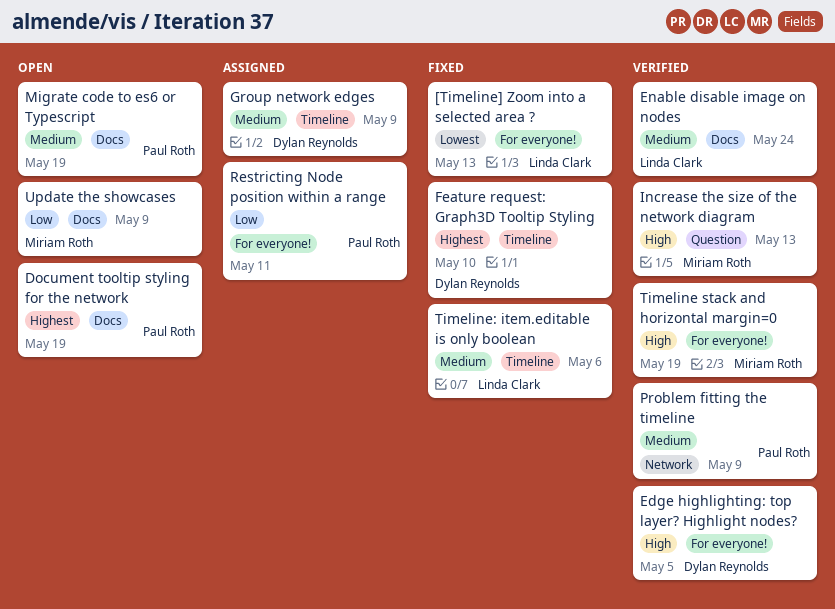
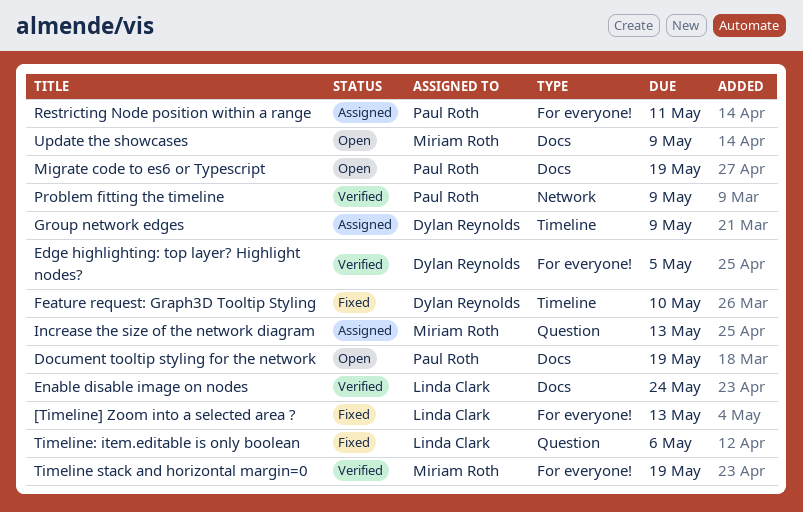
Increase the size of the network diagram, status: Verified -> Assigned
Timeline: item.editable is only boolean, label: Timeline -> Question

